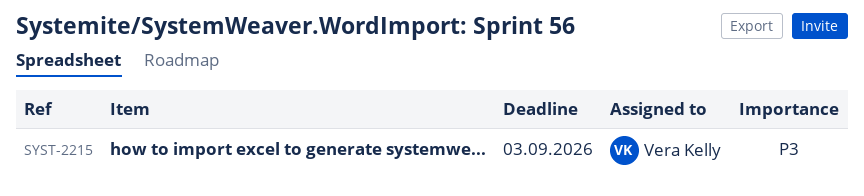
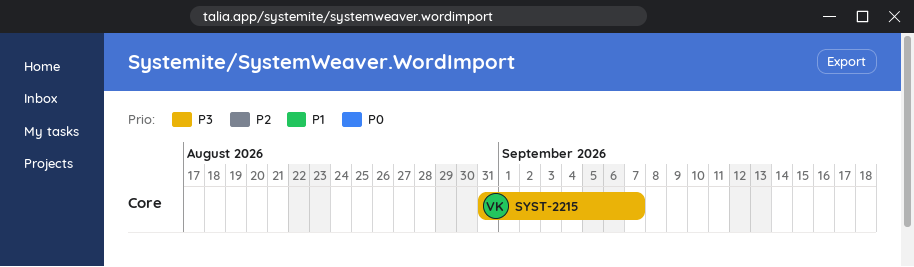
SYST-2215, due: Sep 3 -> Sep 7

